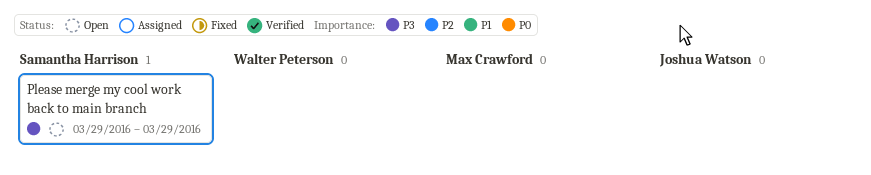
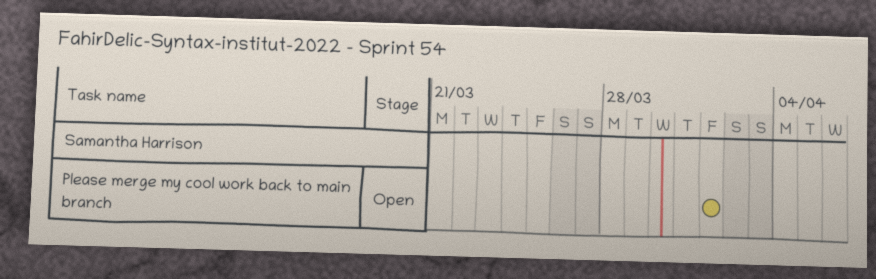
Please merge my cool work back to main branch, start: Mar 29 -> Apr 1
Please merge my cool work back to main branch, due: Mar 29 -> Apr 1

